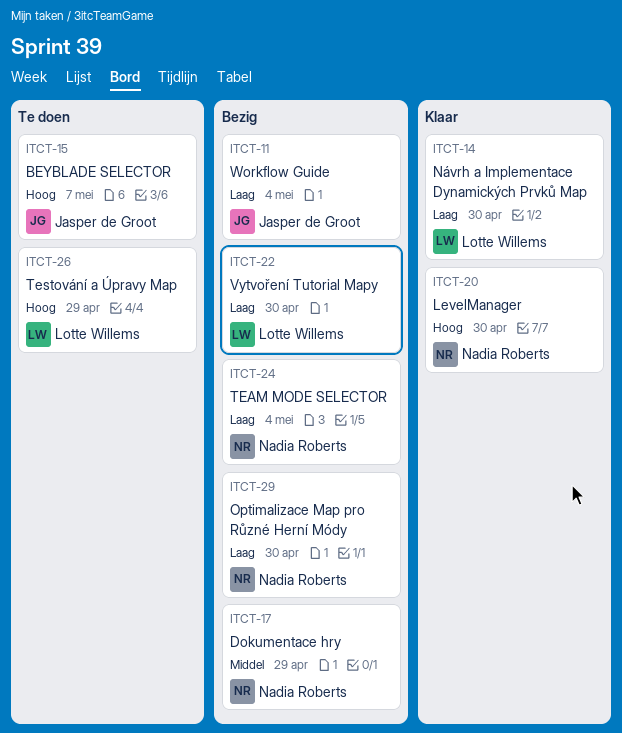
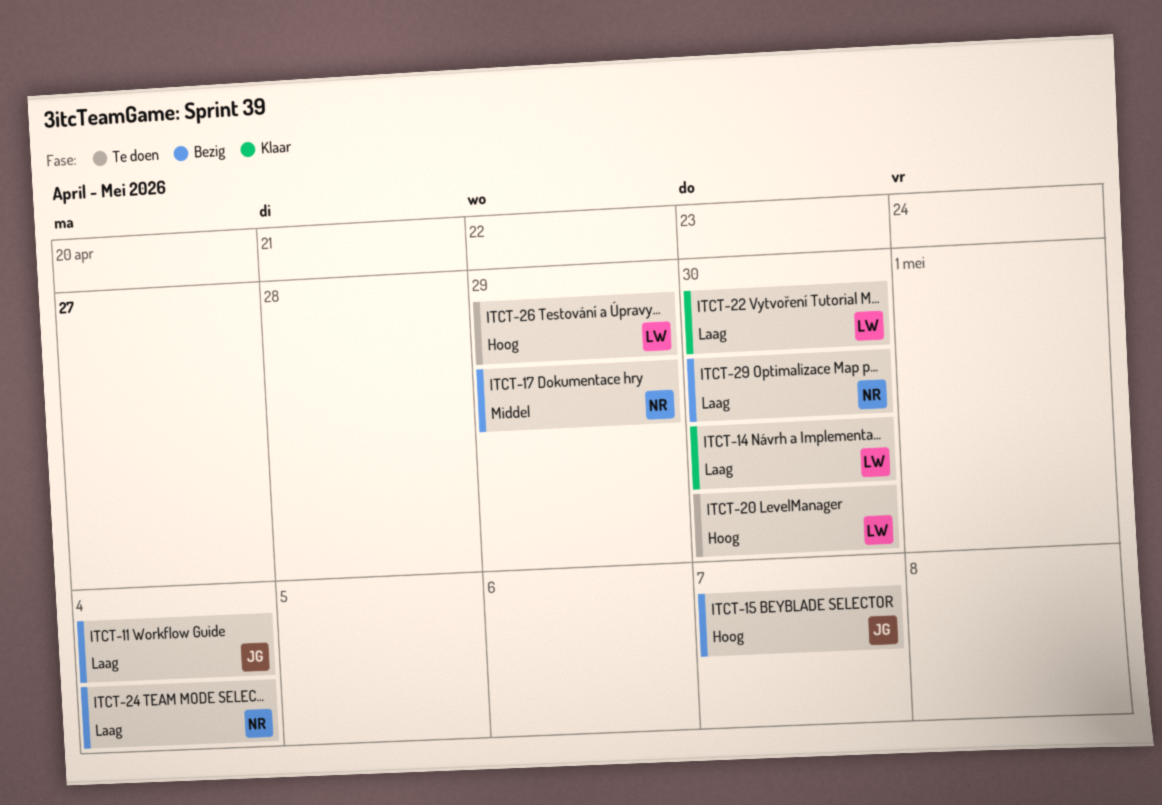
ITCT-15, status: Te doen -> Bezig
ITCT-20, status: Klaar -> Te doen
ITCT-20, owner: Nadia Roberts -> Lotte Willems
ITCT-22, status: Bezig -> Klaar

